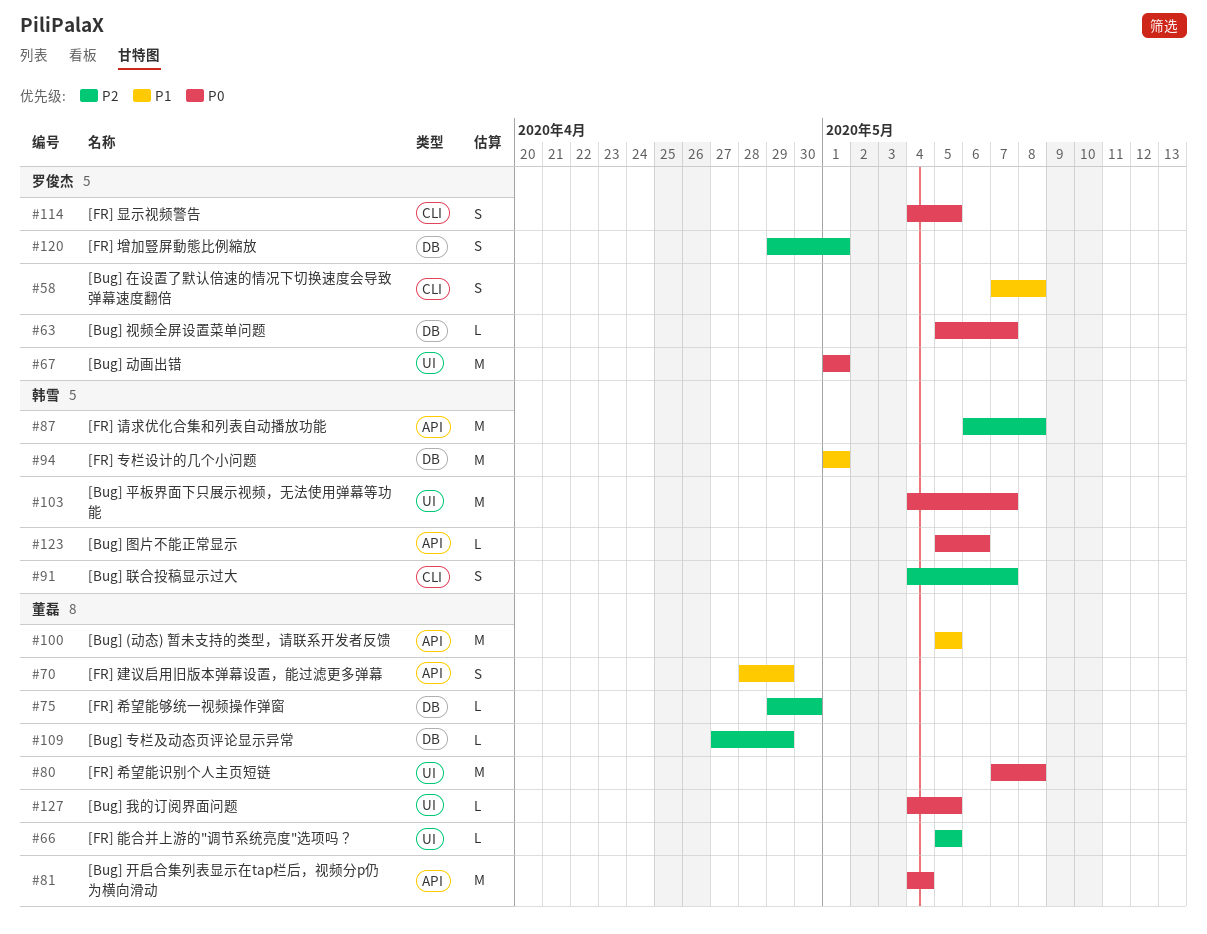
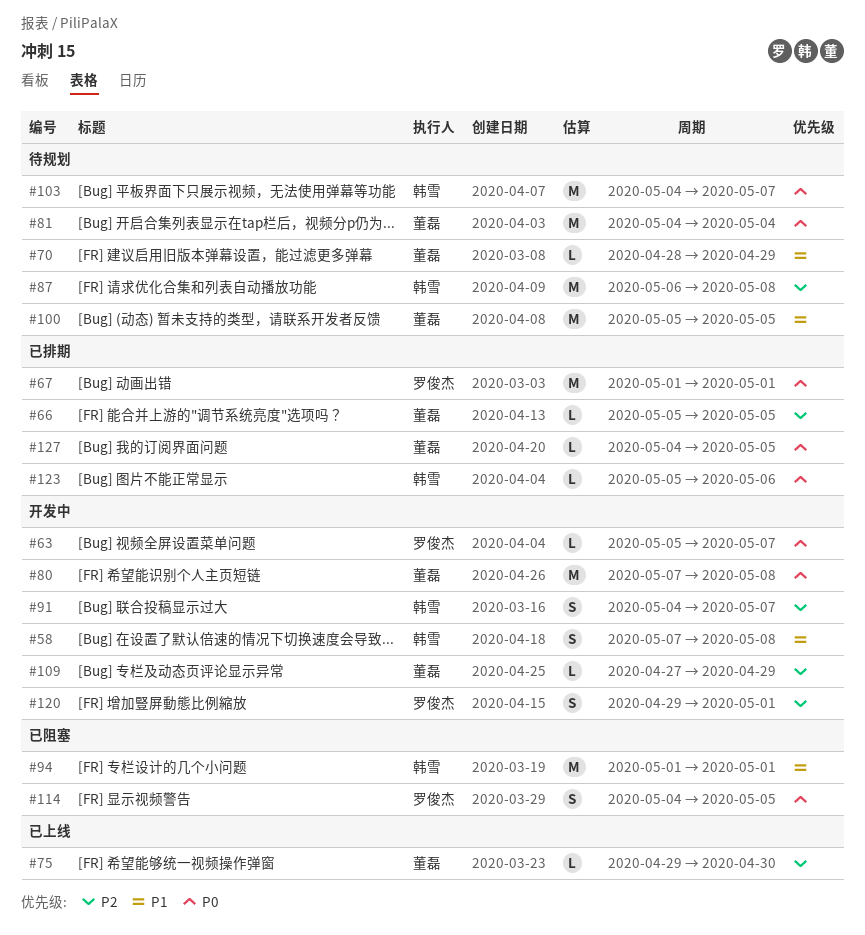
#58, owner: 罗俊杰 -> 韩雪
#70, estimate: S -> L

